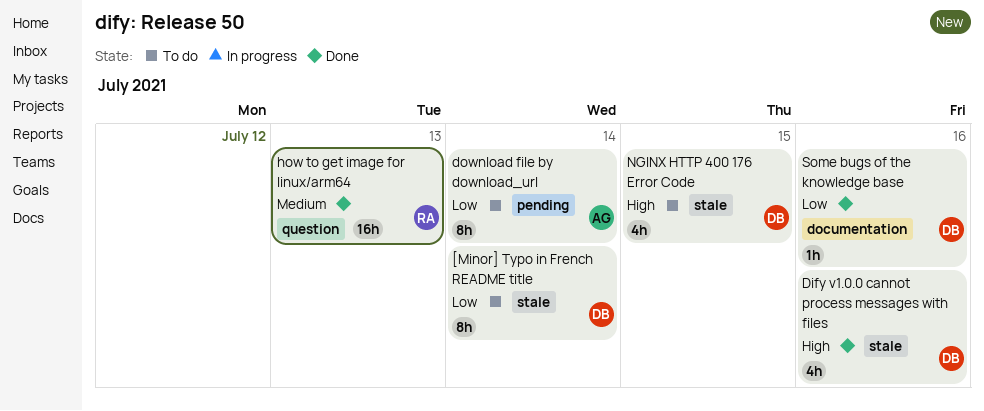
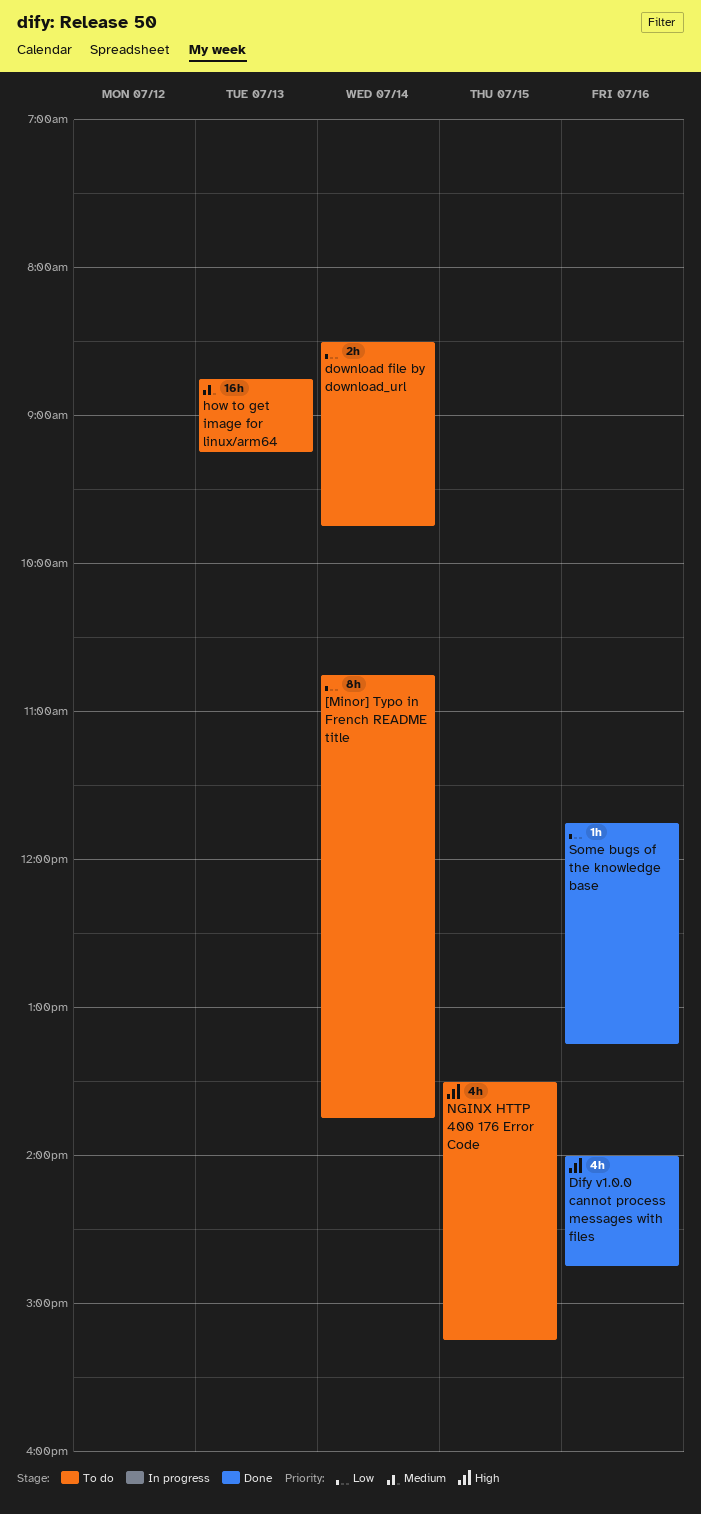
download file by download_url, estimate: 8h -> 2h
how to get image for linux/arm64, status: Done -> To do

